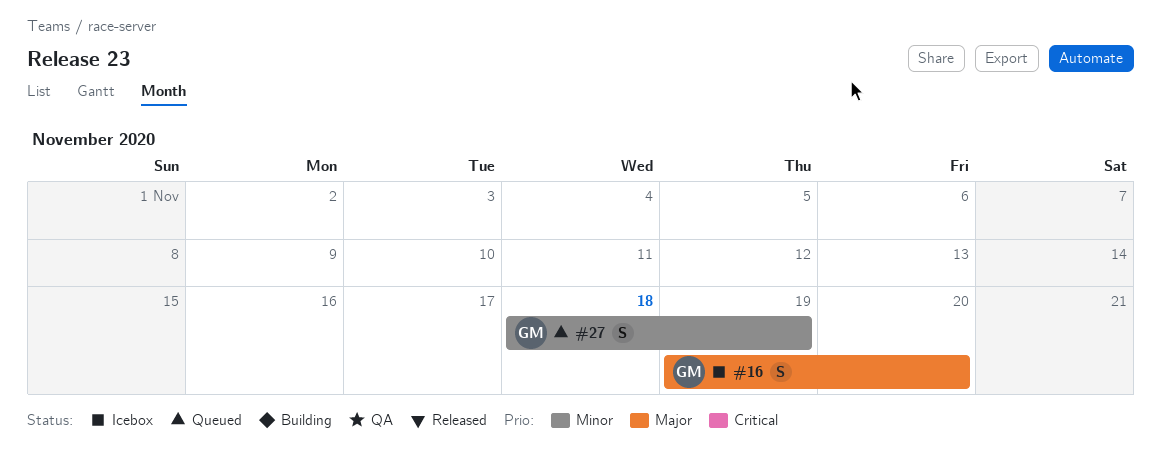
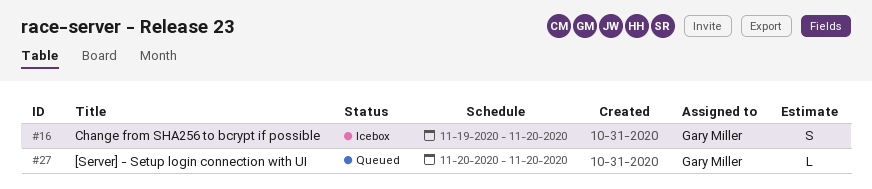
#27, estimate: S -> L
#27, start: Nov 18 -> Nov 20
#27, due: Nov 19 -> Nov 20

